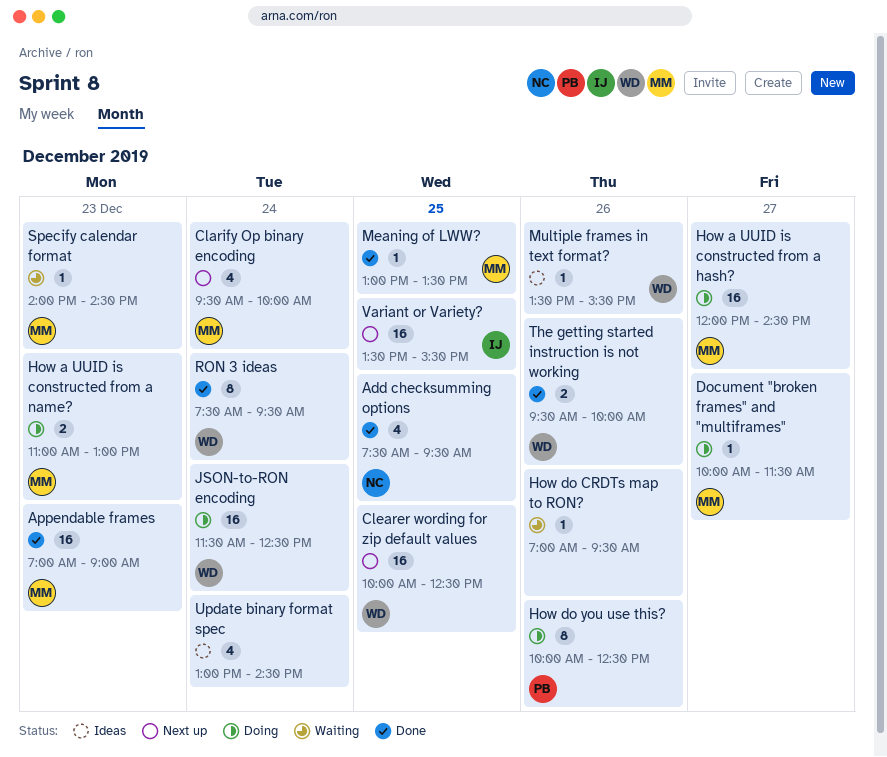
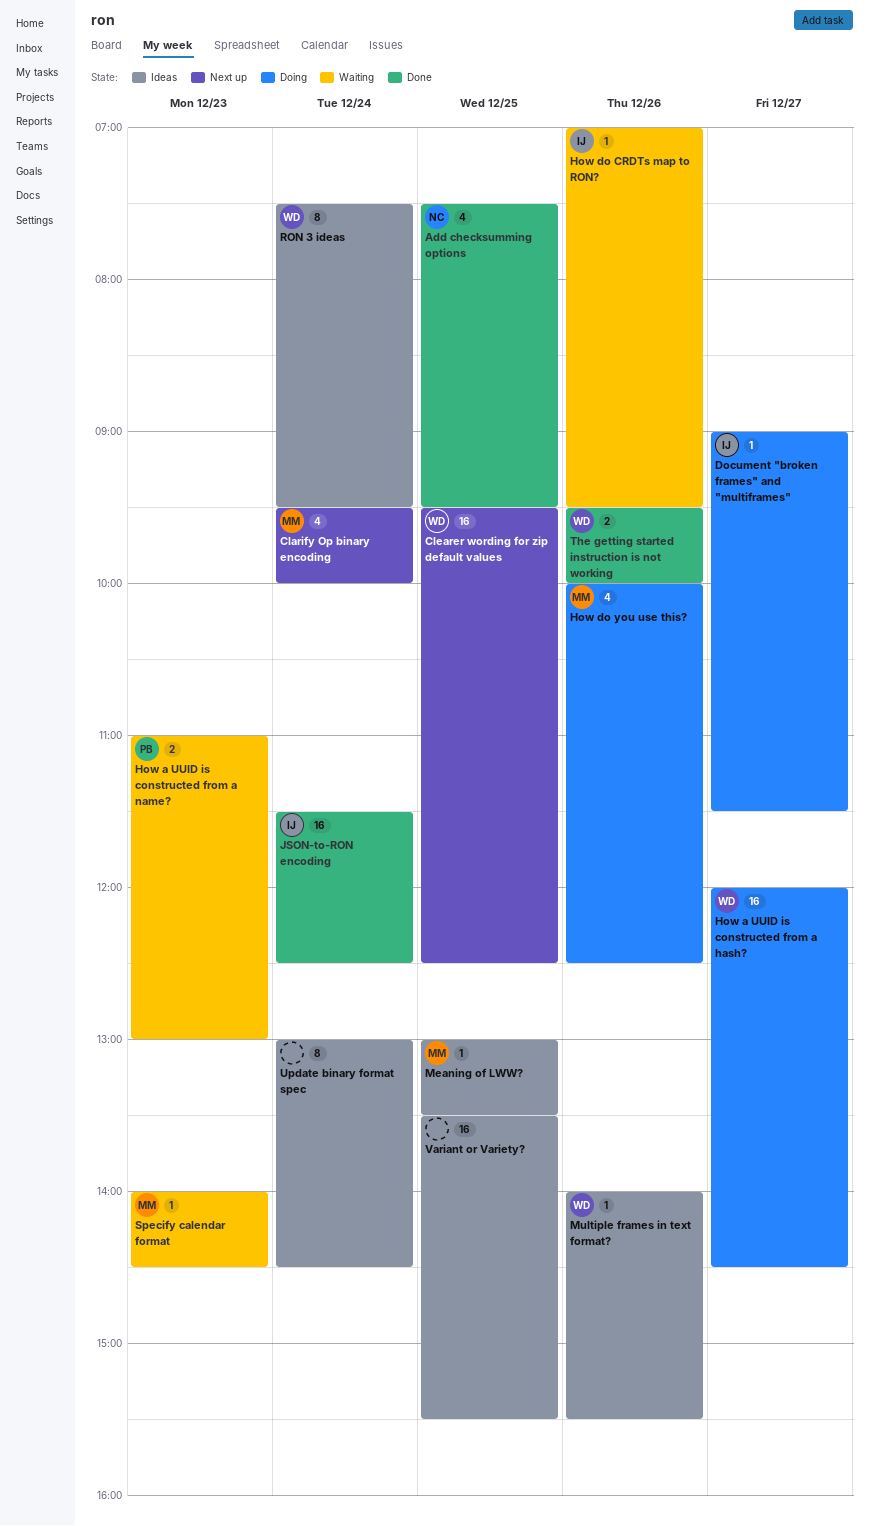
Appendable frames: present -> none
Clearer wording for zip default values, begins: 10:00 -> 09:30
Document "broken frames" and "multiframes", owner: MM -> IJ
Document "broken frames" and "multiframes", begins: 10:00 -> 09:00
How a UUID is constructed from a hash?, owner: MM -> WD
How a UUID is constructed from a name?, status: Doing -> Waiting
How a UUID is constructed from a name?, owner: MM -> PB
How do CRDTs map to RON?, owner: none -> IJ
How do you use this?, owner: PB -> MM
How do you use this?, estimate: 8 -> 4
JSON-to-RON encoding, status: Doing -> Done
JSON-to-RON encoding, owner: WD -> IJ
Meaning of LWW?, status: Done -> Ideas
Multiple frames in text format?, begins: 13:30 -> 14:00
RON 3 ideas, status: Done -> Ideas
Update binary format spec, estimate: 4 -> 8
Variant or Variety?, status: Next up -> Ideas
Variant or Variety?, owner: IJ -> none

